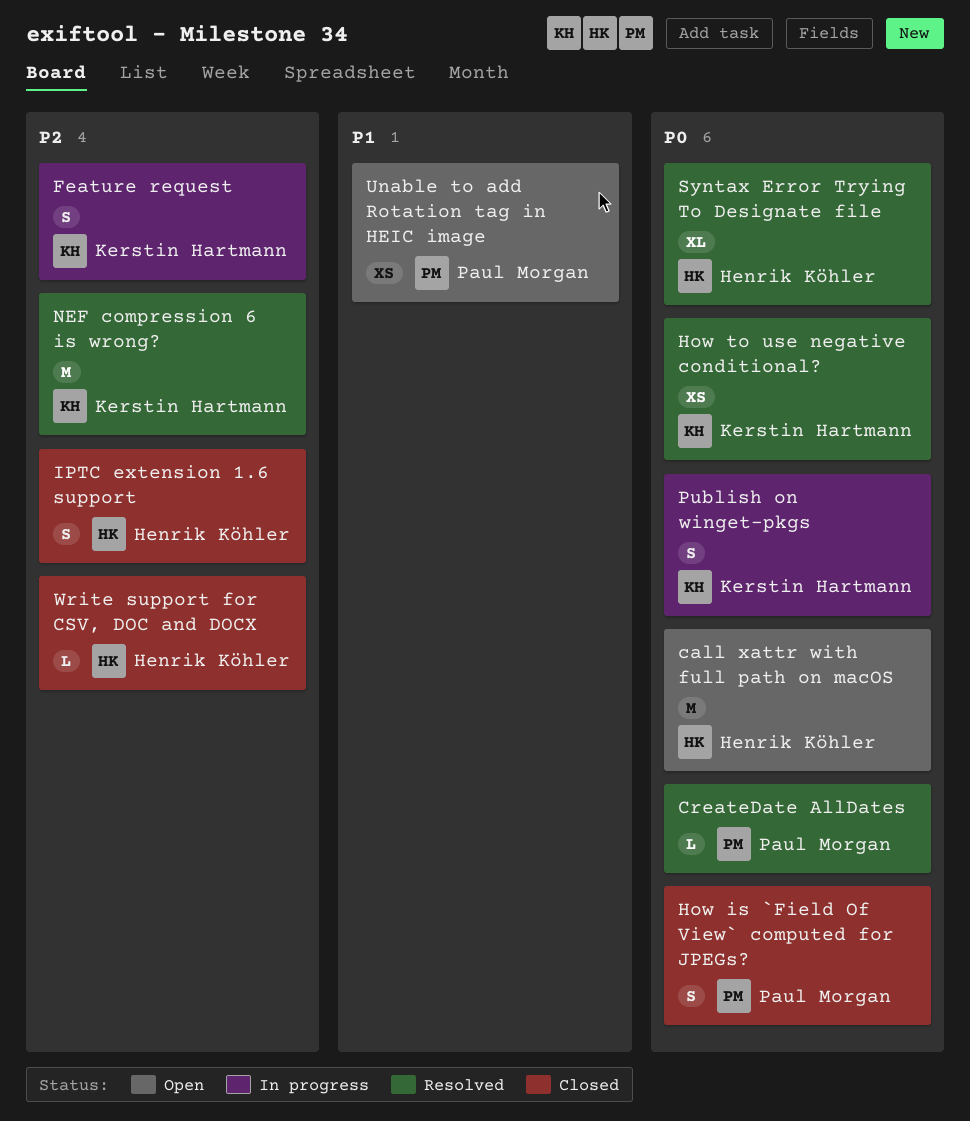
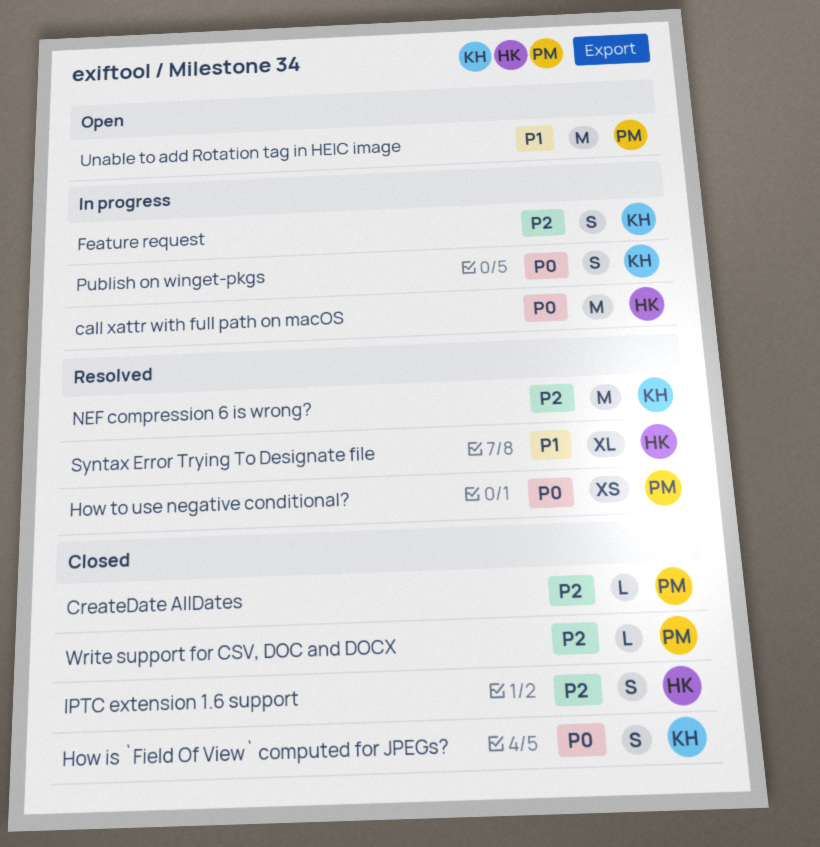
call xattr with full path on macOS, status: Open -> In progress
CreateDate AllDates, status: Resolved -> Closed
CreateDate AllDates, priority: P0 -> P2
How is `Field Of View` computed for JPEGs?, owner: Paul Morgan -> Kerstin Hartmann
How to use negative conditional?, owner: Kerstin Hartmann -> Paul Morgan
Syntax Error Trying To Designate file, priority: P0 -> P1
Unable to add Rotation tag in HEIC image, estimate: XS -> M
Write support for CSV, DOC and DOCX, owner: Henrik Köhler -> Paul Morgan

